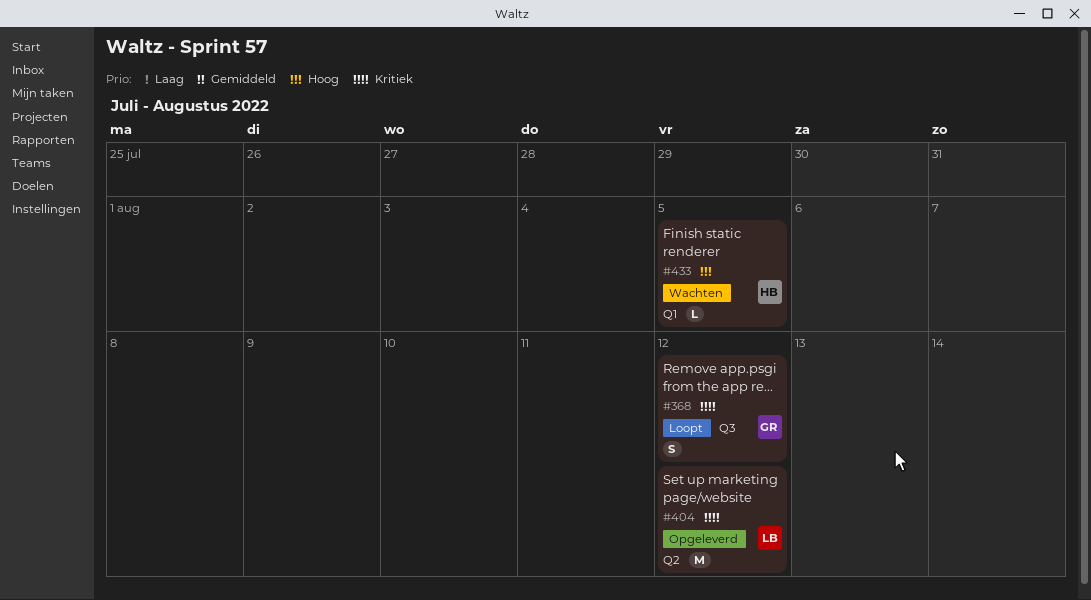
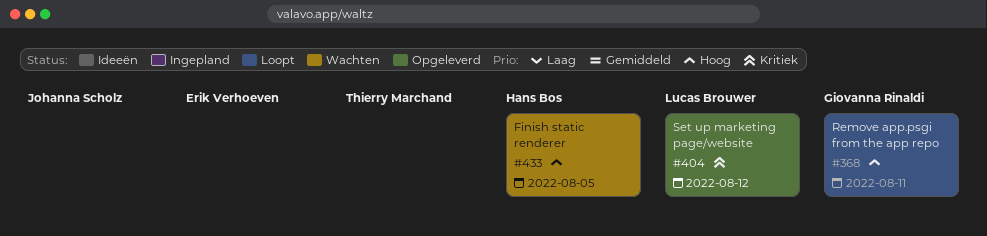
#368, priority: Kritiek -> Hoog
#368, due: Aug 12 -> Aug 11

